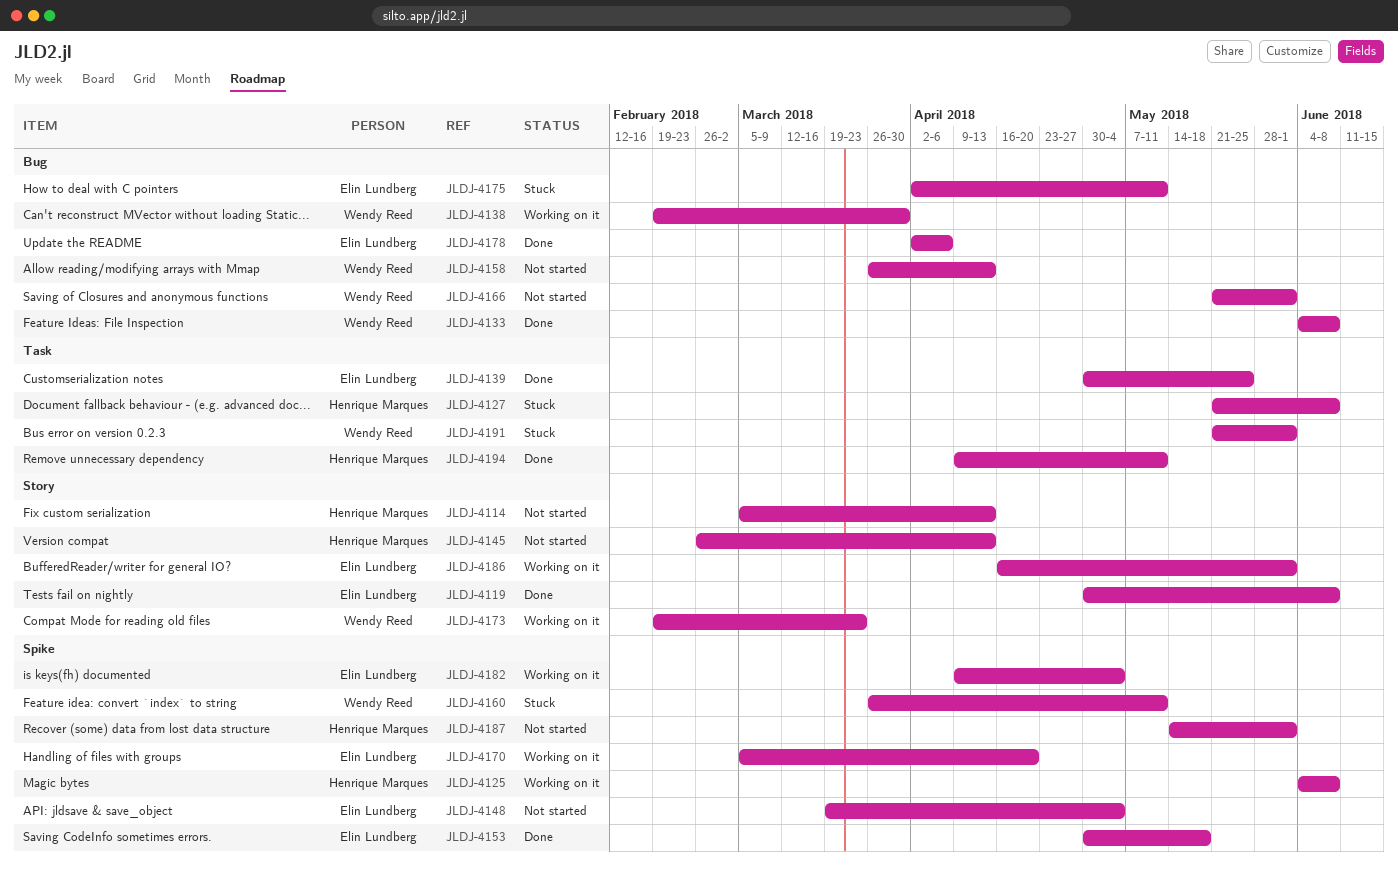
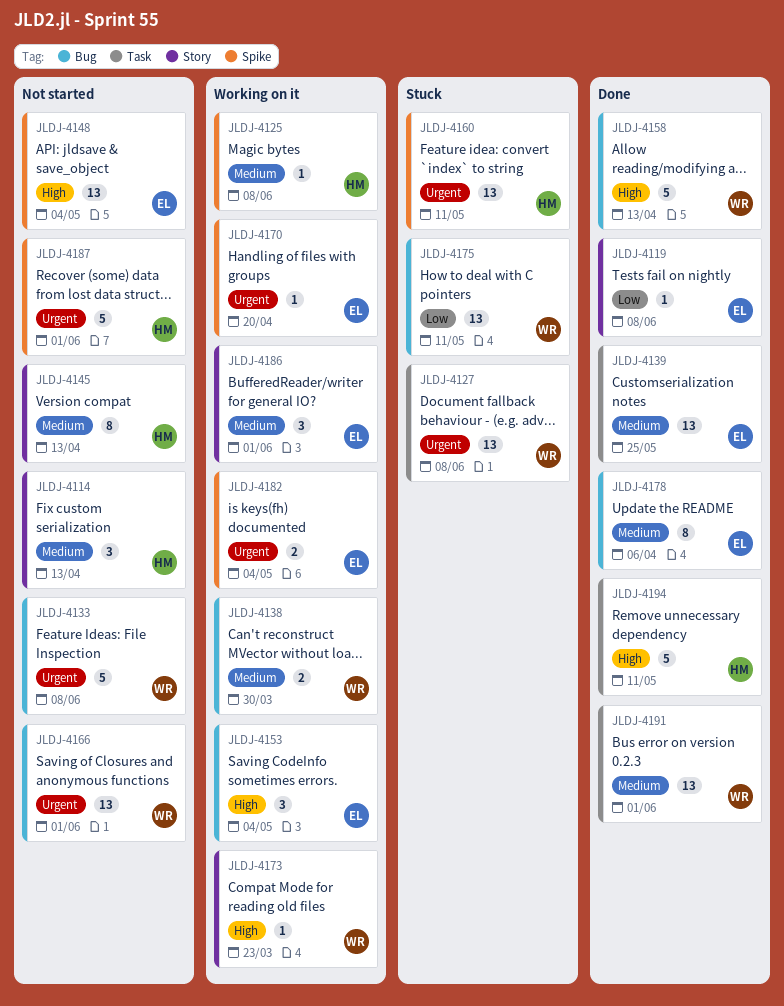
JLDJ-4127, owner: Henrique Marques -> Wendy Reed
JLDJ-4133, status: Done -> Not started
JLDJ-4153, status: Done -> Working on it
JLDJ-4153, label: Spike -> Bug
JLDJ-4153, due: May 18 -> May 4
JLDJ-4158, status: Not started -> Done
JLDJ-4160, owner: Wendy Reed -> Henrique Marques
JLDJ-4175, owner: Elin Lundberg -> Wendy Reed
JLDJ-4191, status: Stuck -> Done

